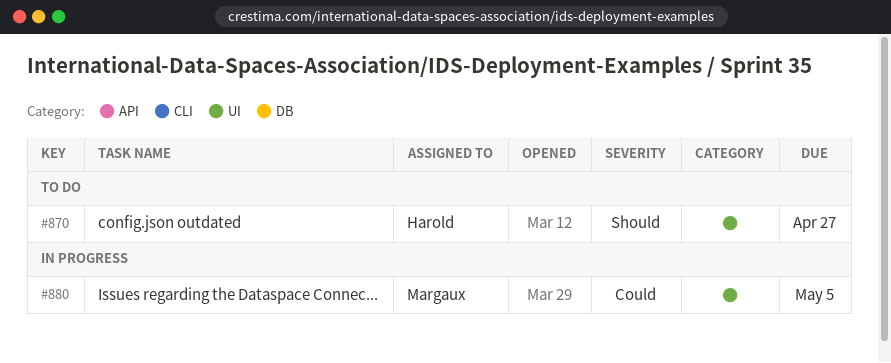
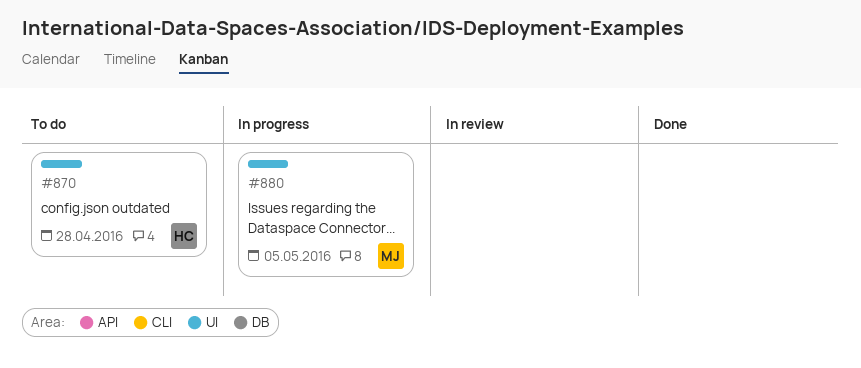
#870, due: Apr 27 -> Apr 28

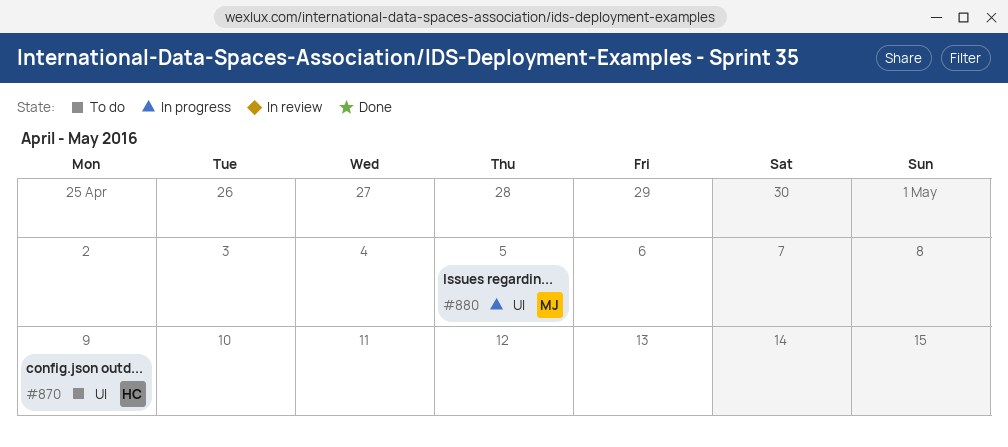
#870, due: Apr 28 -> May 9

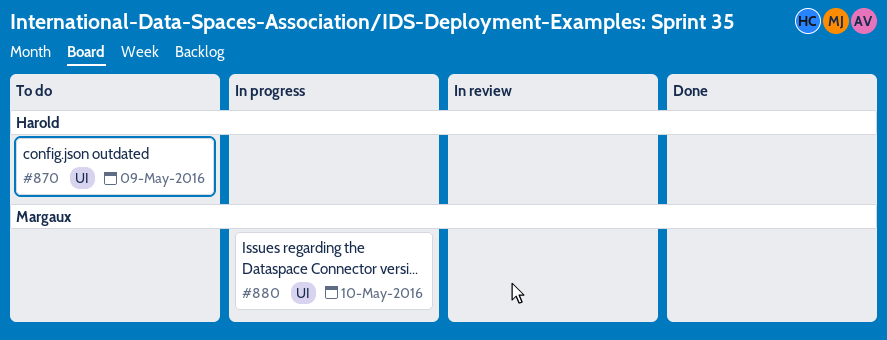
#880, due: May 5 -> May 10

